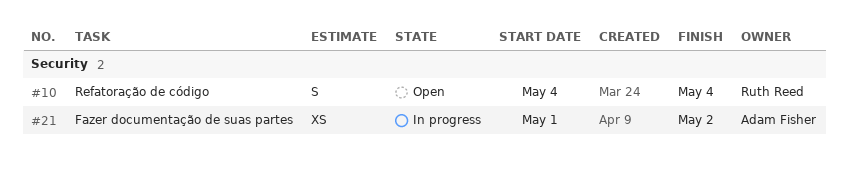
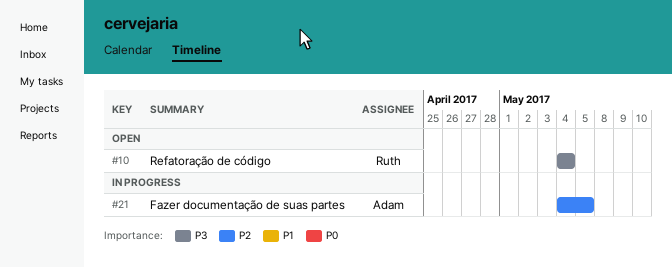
#21, start: May 1 -> May 4
#21, due: May 2 -> May 5

